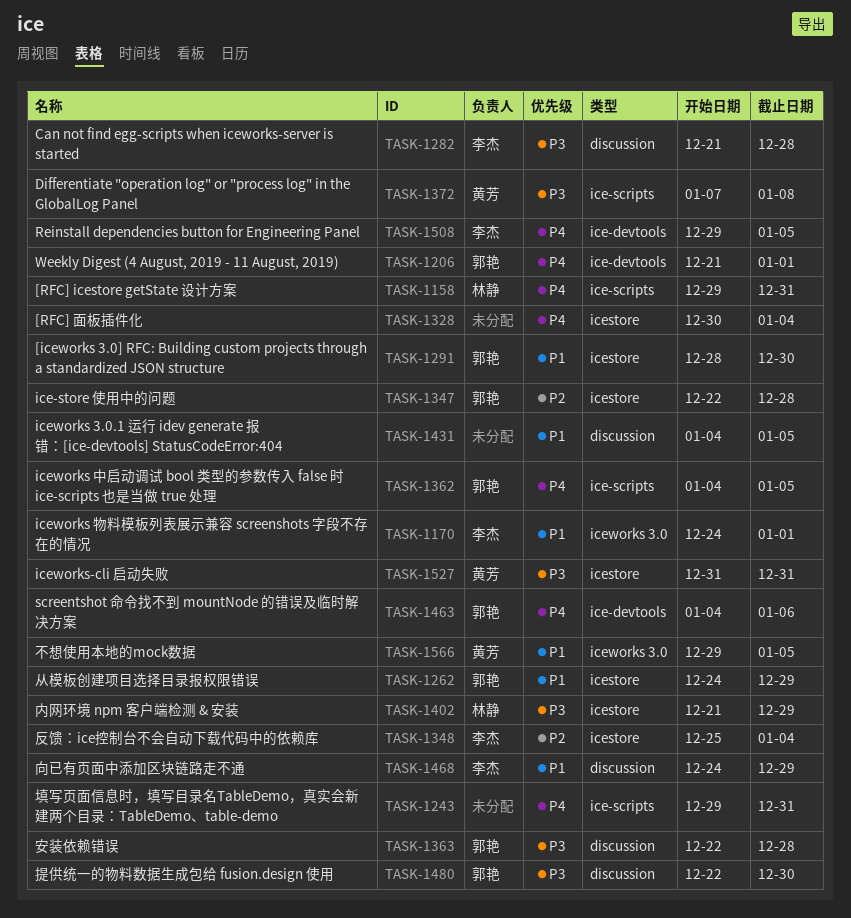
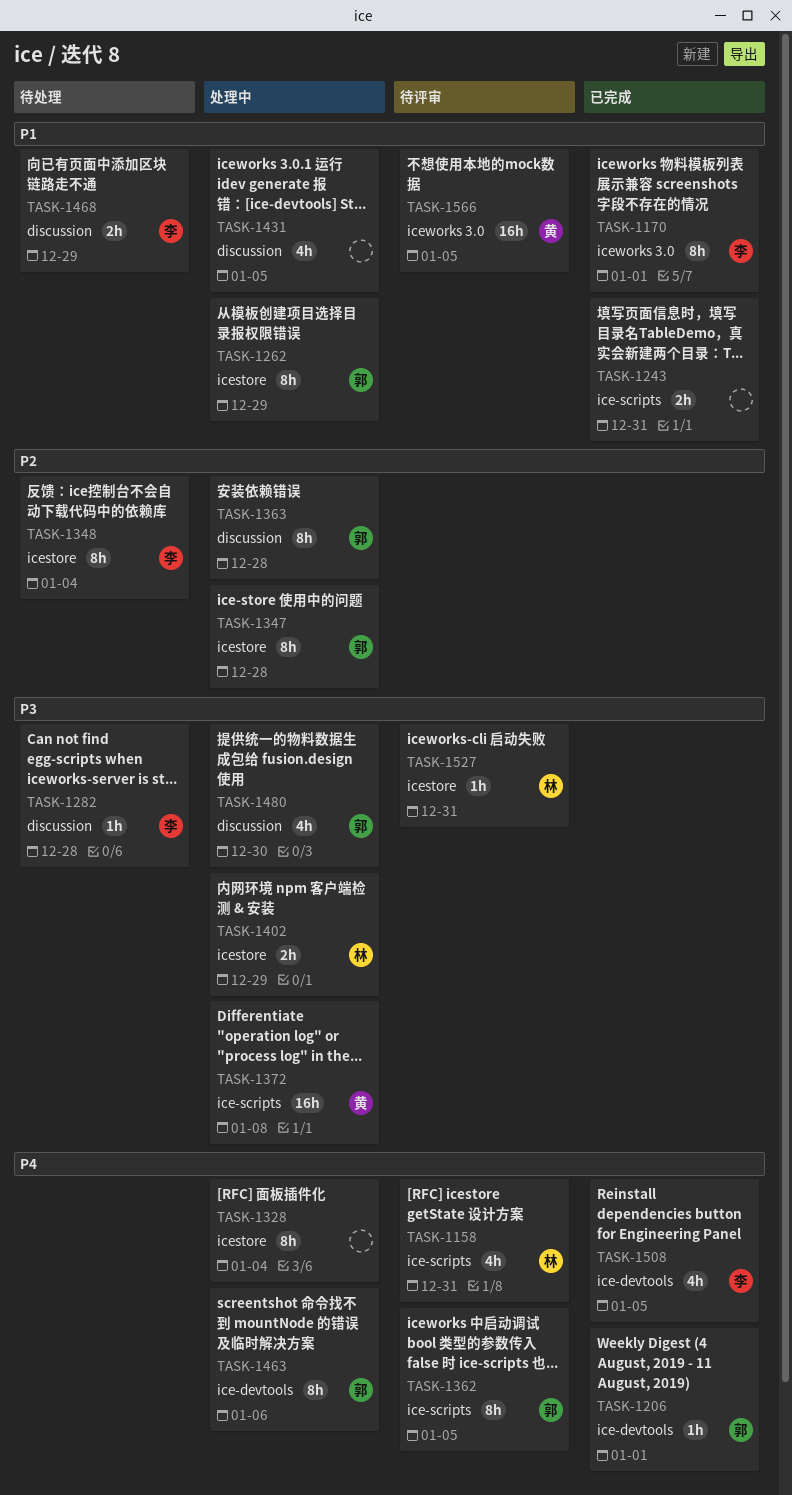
TASK-1243, priority: P4 -> P1
TASK-1291: present -> none
TASK-1363, priority: P3 -> P2
TASK-1527, owner: 黄芳 -> 林静

